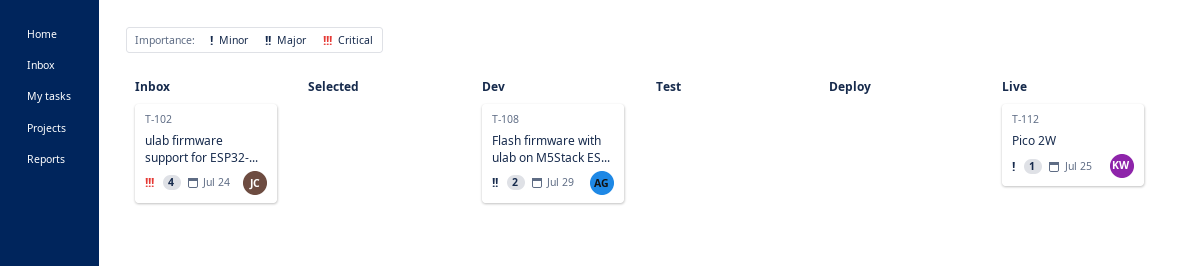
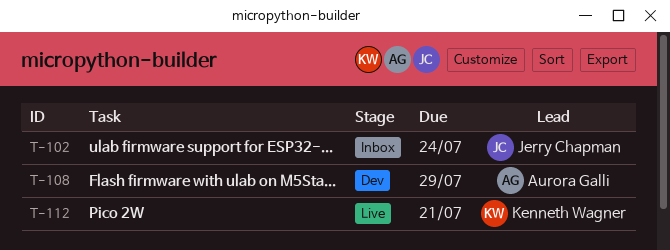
T-112, due: Jul 25 -> Jul 21

